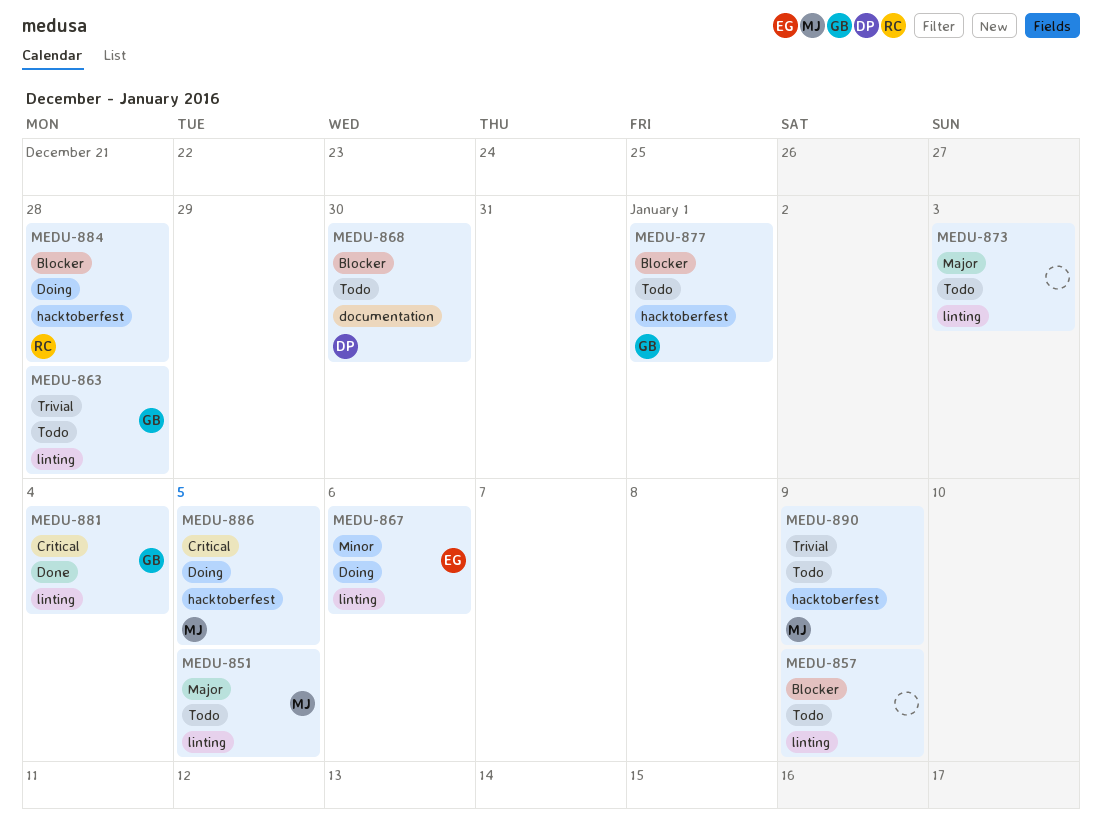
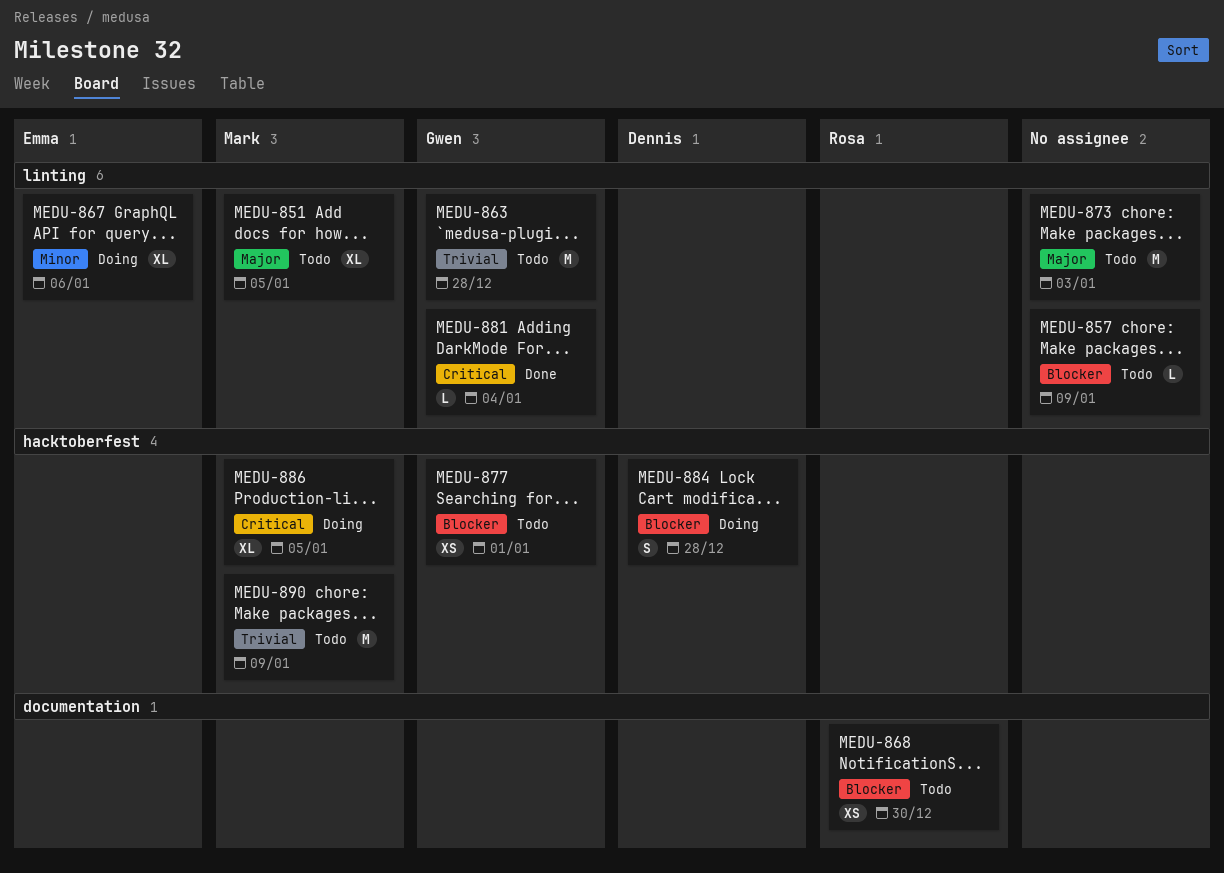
MEDU-868, owner: Dennis -> Rosa
MEDU-884, owner: Rosa -> Dennis

